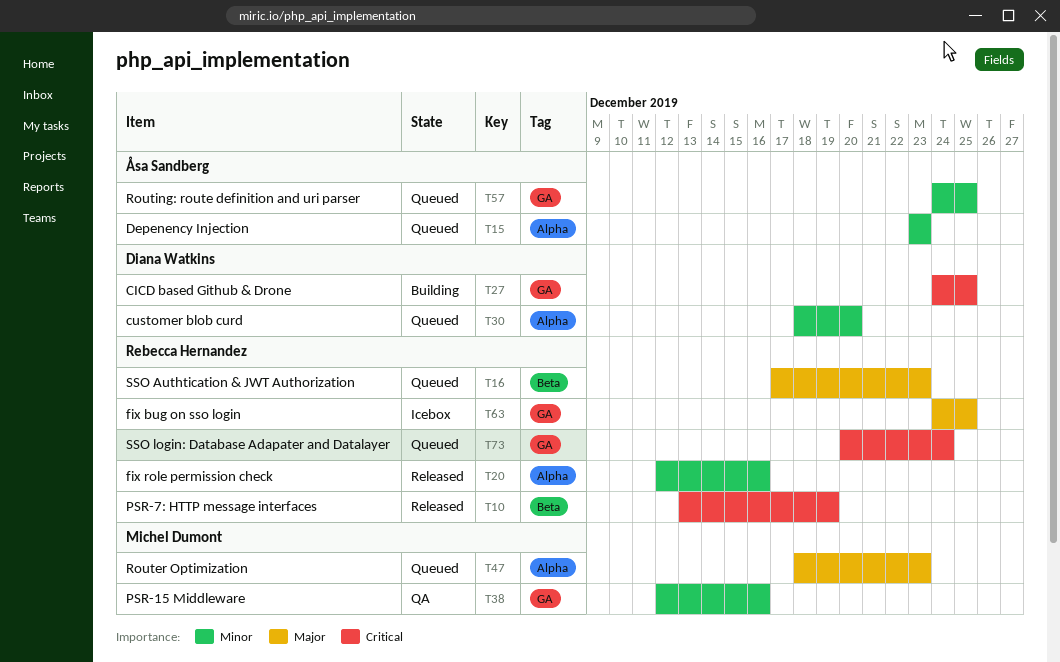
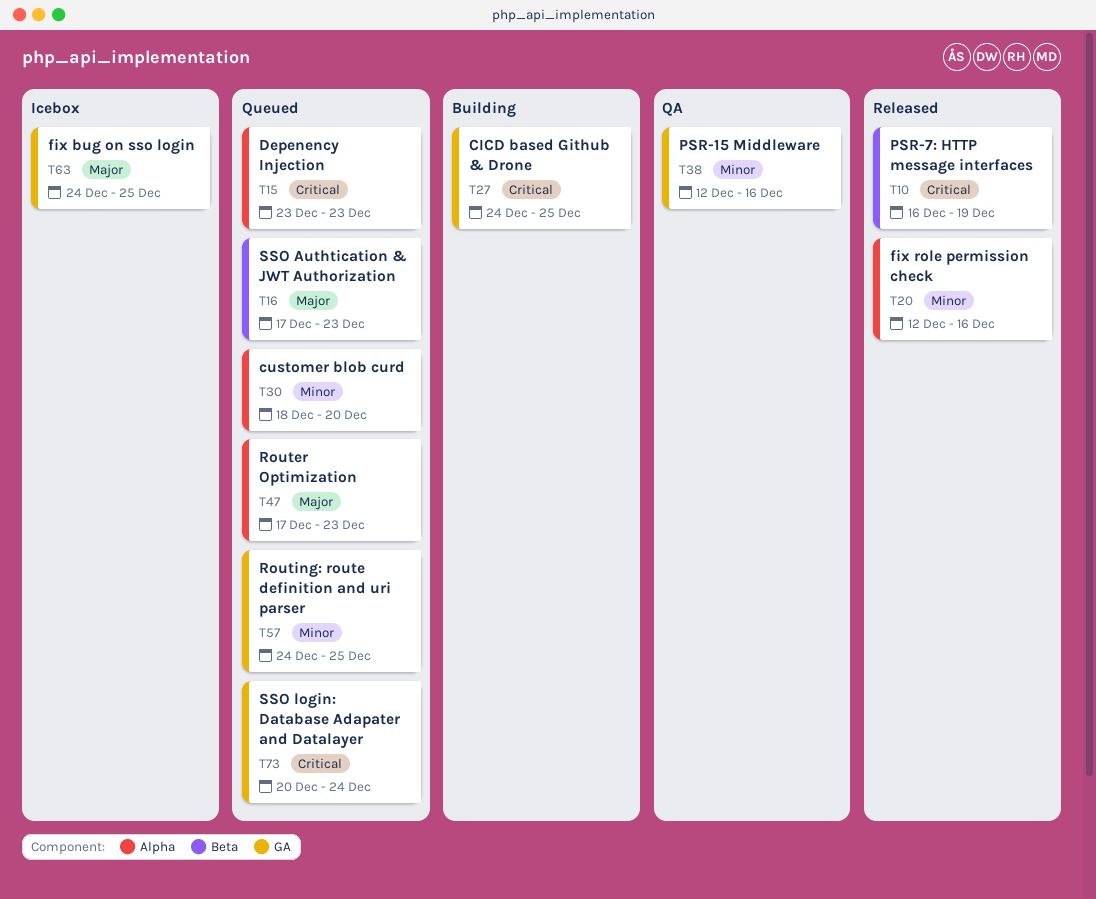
T10, start: Dec 13 -> Dec 16
T15, priority: Minor -> Critical
T47, start: Dec 18 -> Dec 17

